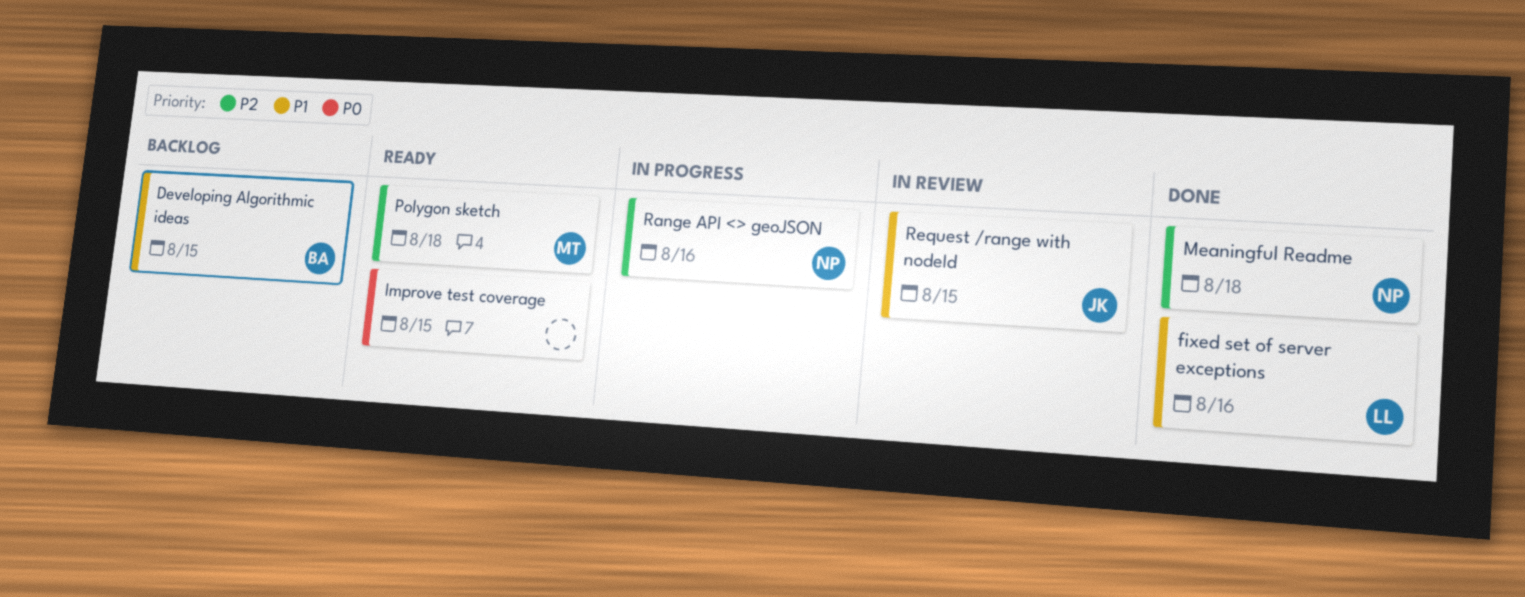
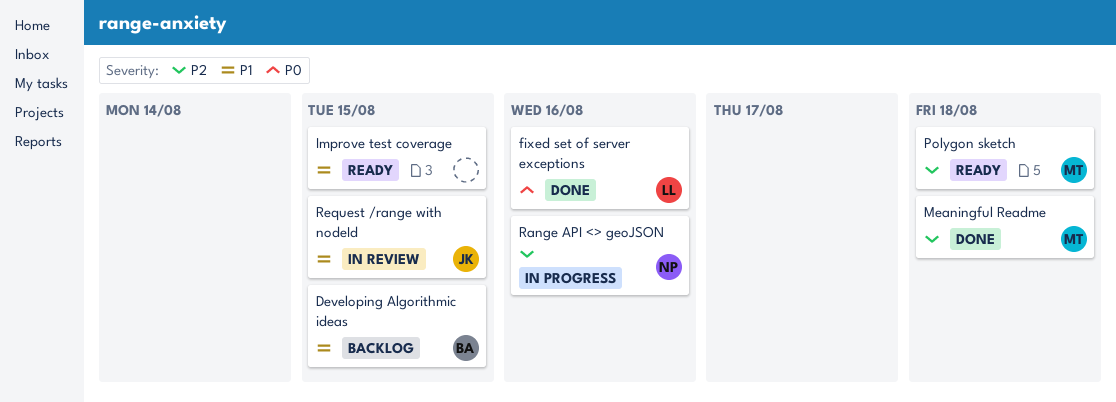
fixed set of server exceptions, priority: P1 -> P0
Improve test coverage, priority: P0 -> P1
Meaningful Readme, owner: NP -> MT

